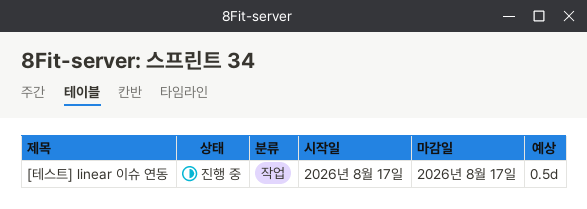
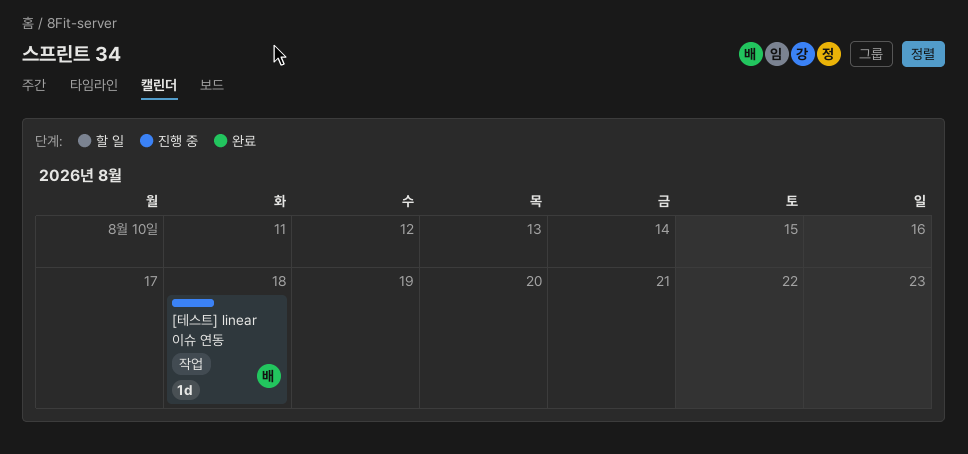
[테스트] linear 이슈 연동, estimate: 0.5d -> 1d
[테스트] linear 이슈 연동, due: Aug 17 -> Aug 18

